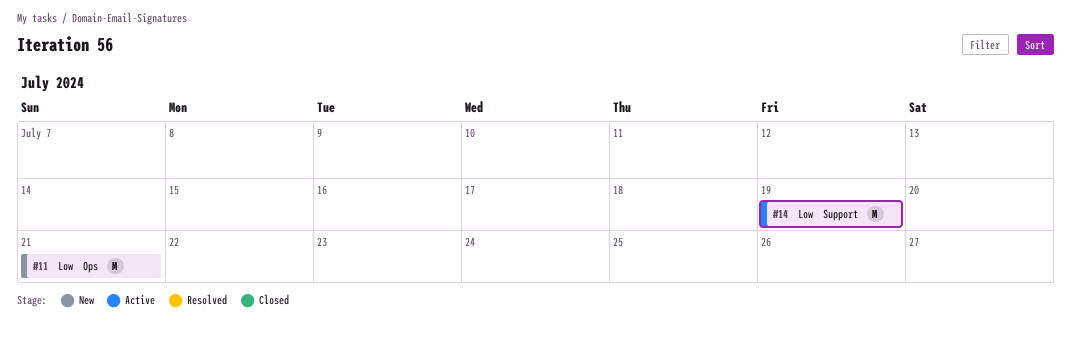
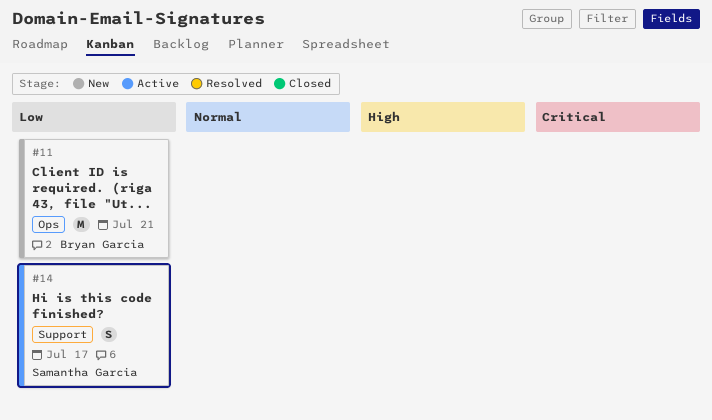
#14, estimate: M -> S
#14, due: Jul 19 -> Jul 17

